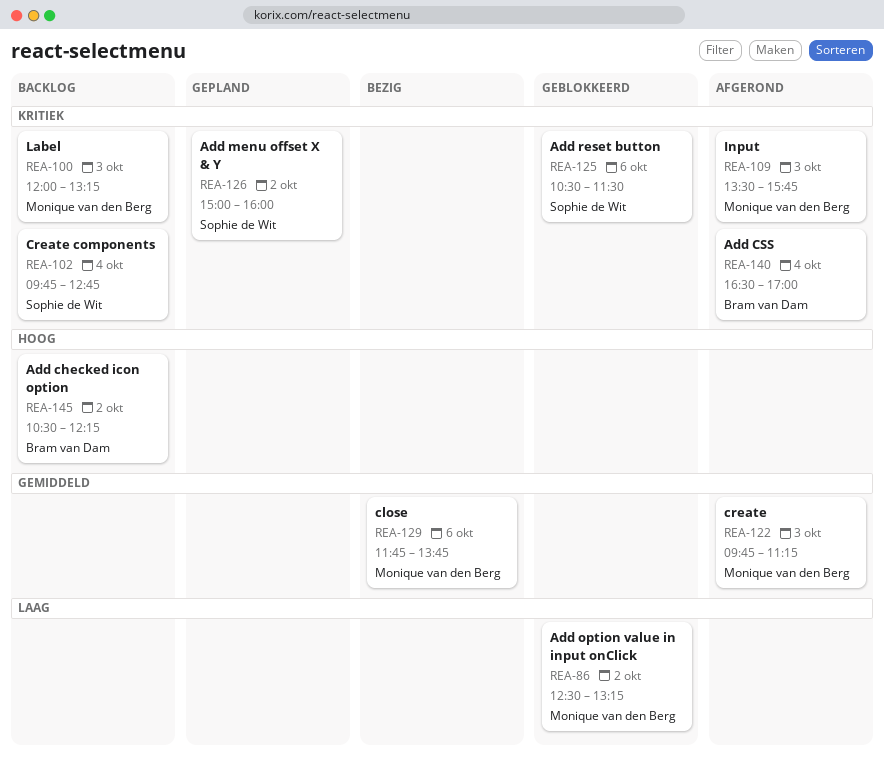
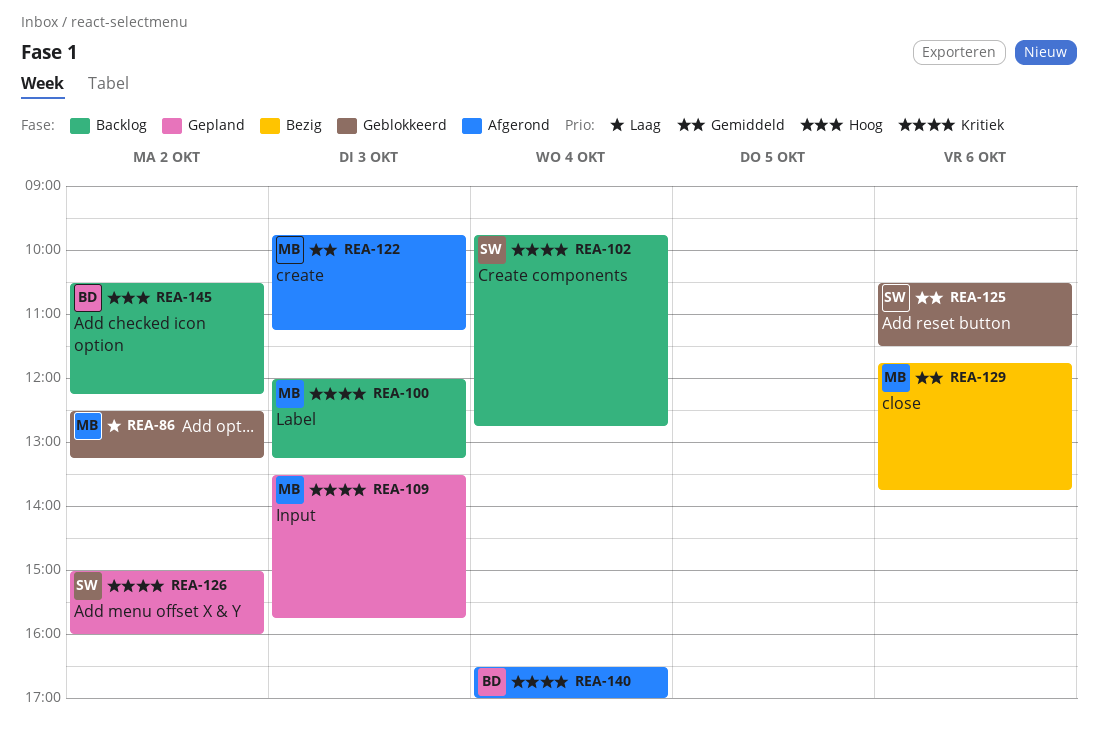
REA-109, status: Afgerond -> Gepland
REA-125, priority: Kritiek -> Gemiddeld

